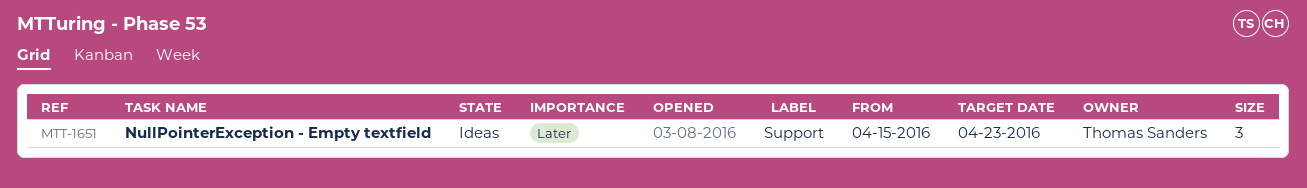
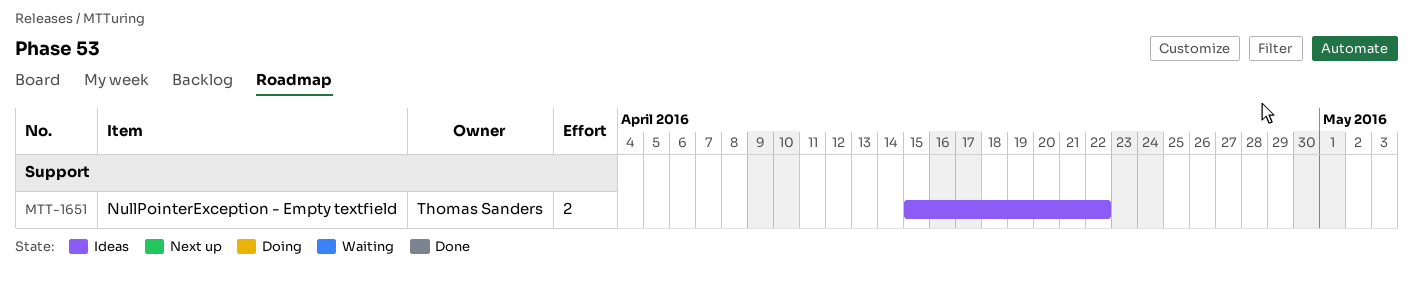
MTT-1651, estimate: 3 -> 2
MTT-1651, due: Apr 23 -> Apr 22

